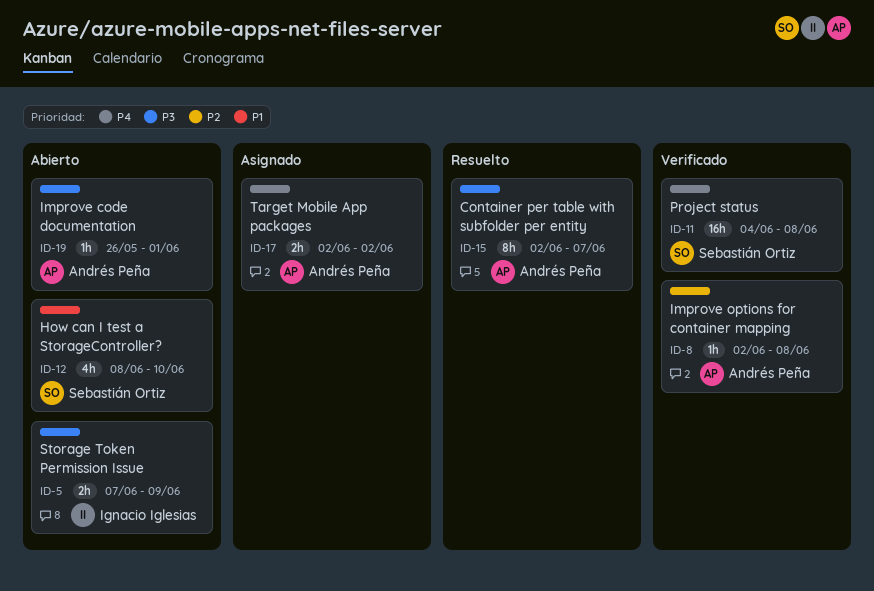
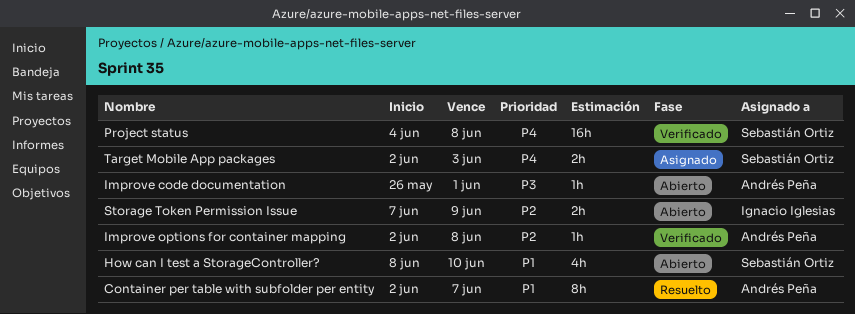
Container per table with subfolder per entity, priority: P3 -> P1
Storage Token Permission Issue, priority: P3 -> P2
Target Mobile App packages, owner: Andrés Peña -> Sebastián Ortiz
Target Mobile App packages, due: Jun 2 -> Jun 3

